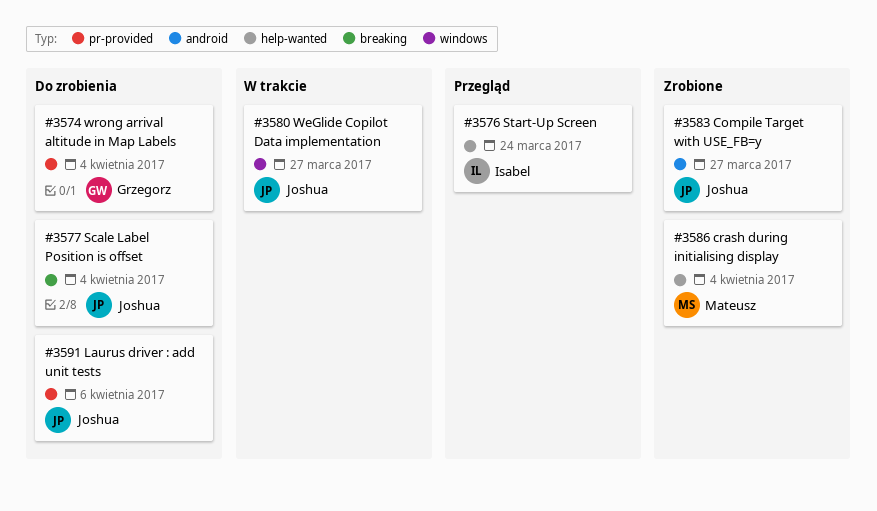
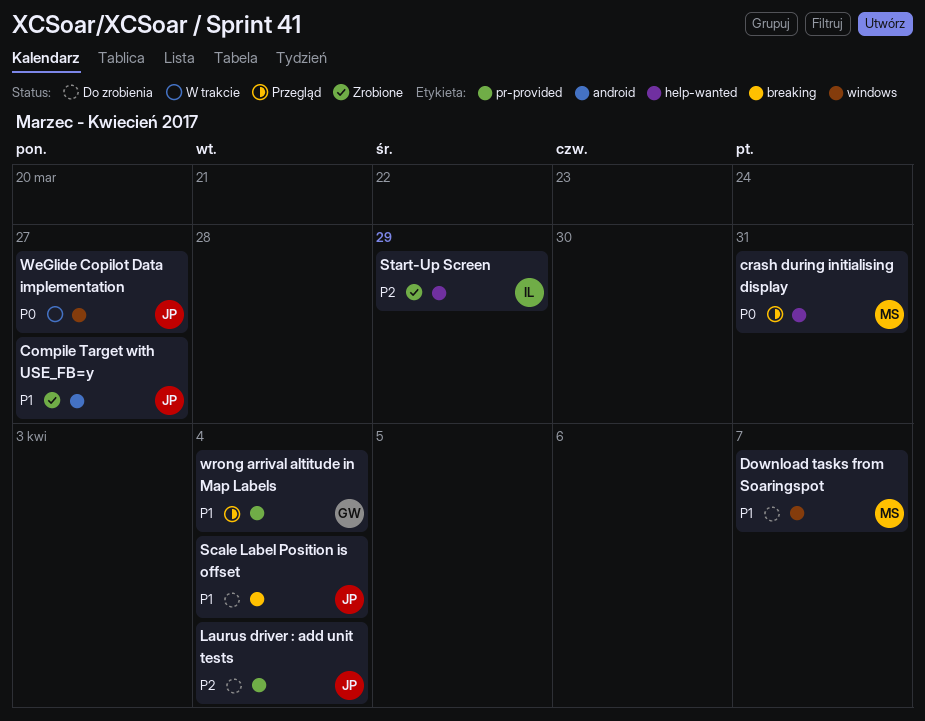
crash during initialising display, status: Zrobione -> Przegląd
crash during initialising display, due: Apr 4 -> Mar 31
Download tasks from Soaringspot: none -> present
Laurus driver : add unit tests, due: Apr 6 -> Apr 4
Start-Up Screen, status: Przegląd -> Zrobione
Start-Up Screen, due: Mar 24 -> Mar 29
wrong arrival altitude in Map Labels, status: Do zrobienia -> Przegląd

